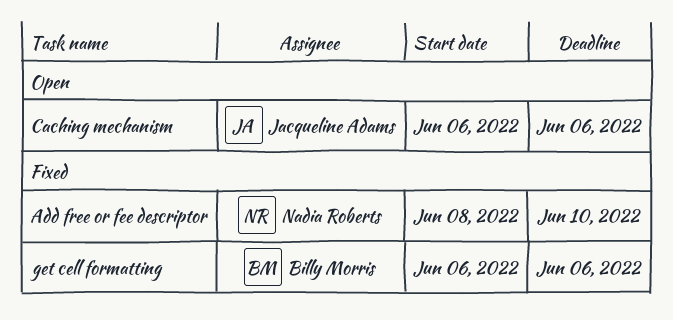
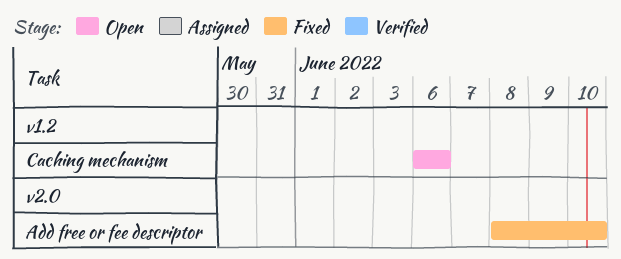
get cell formatting: present -> none

